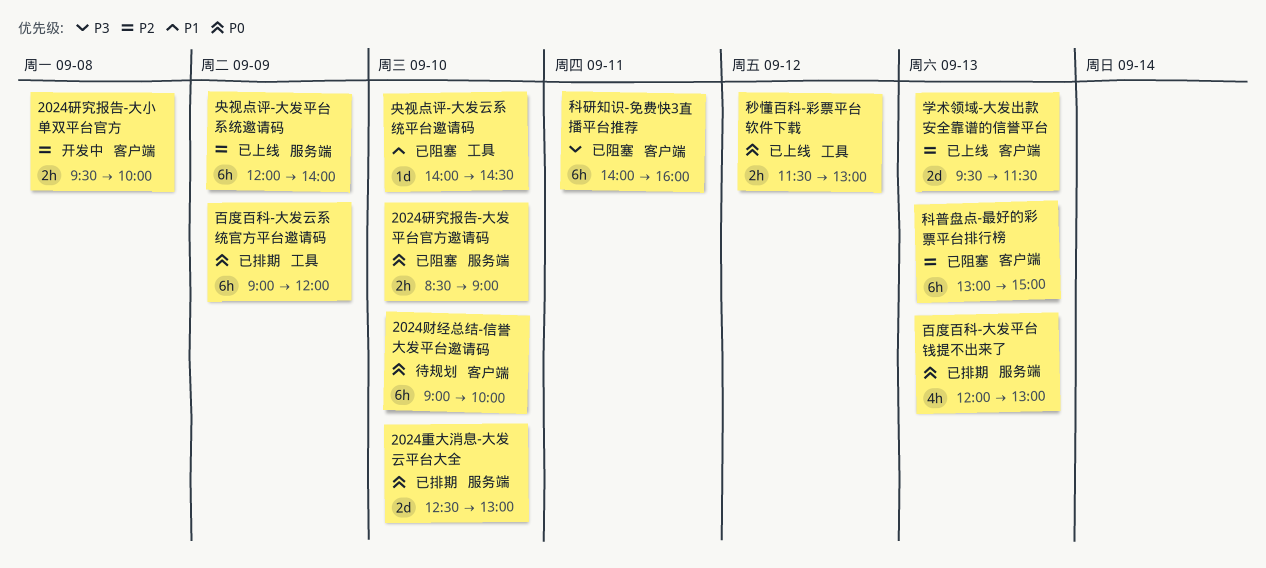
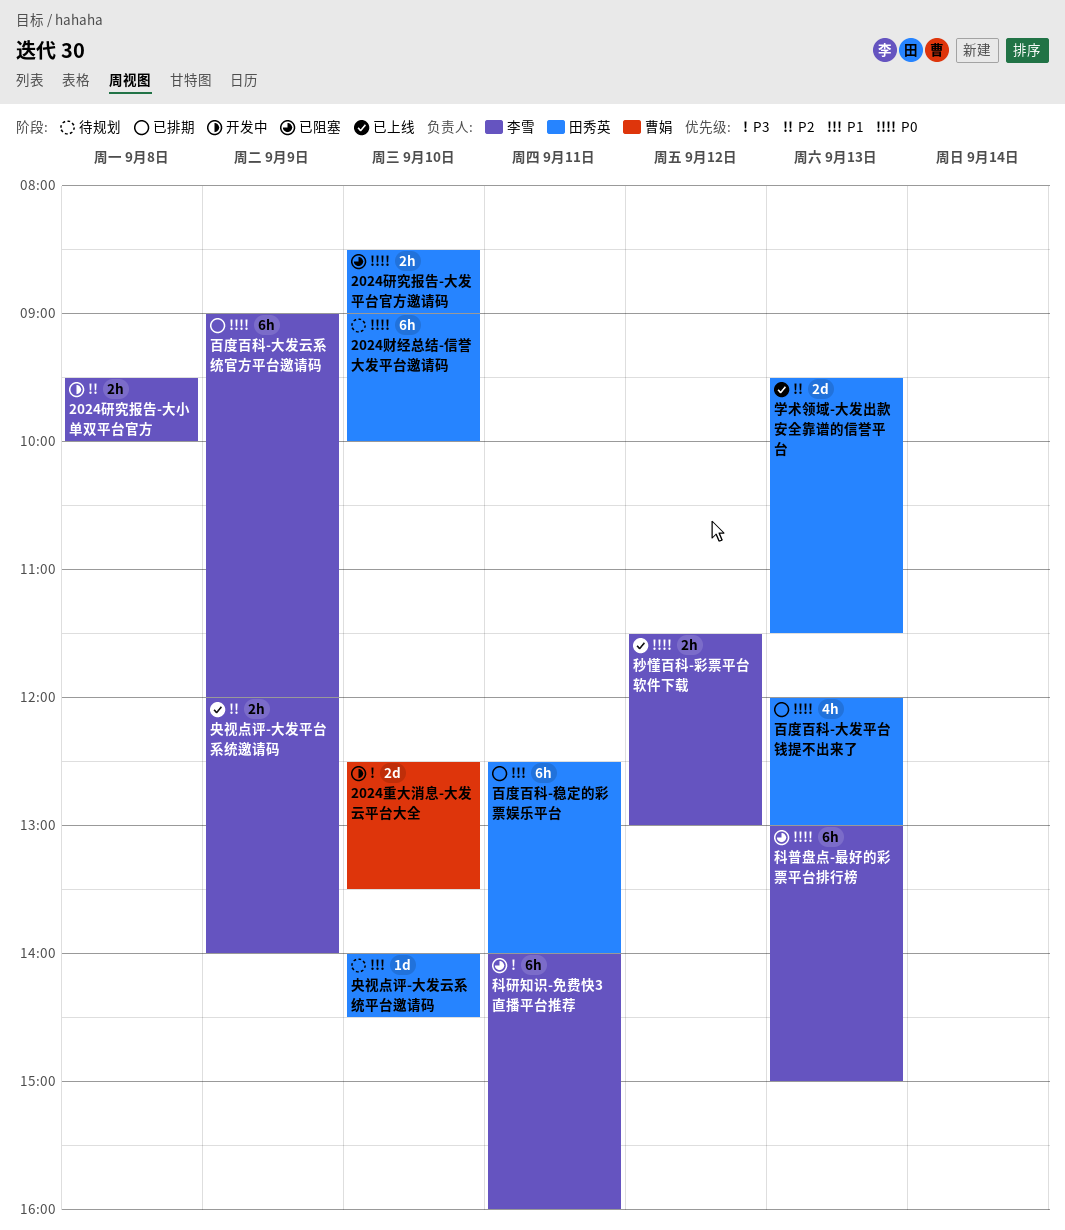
2024重大消息-大发云平台大全, status: 已排期 -> 开发中
2024重大消息-大发云平台大全, priority: P0 -> P3
2024重大消息-大发云平台大全, ends: 13:00 -> 13:30
央视点评-大发云系统平台邀请码, status: 已阻塞 -> 待规划
央视点评-大发平台系统邀请码, estimate: 6h -> 2h
百度百科-稳定的彩票娱乐平台: none -> present
科普盘点-最好的彩票平台排行榜, priority: P2 -> P0

